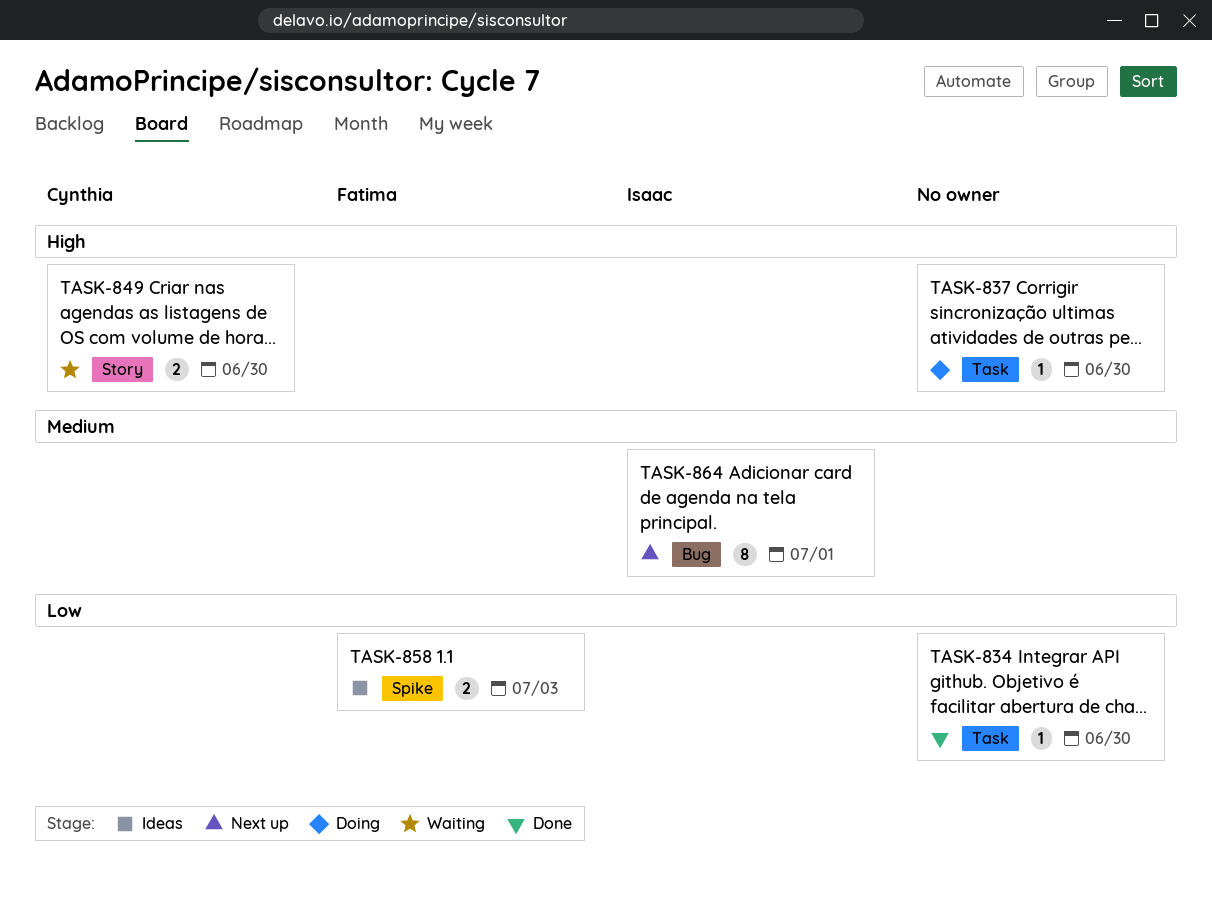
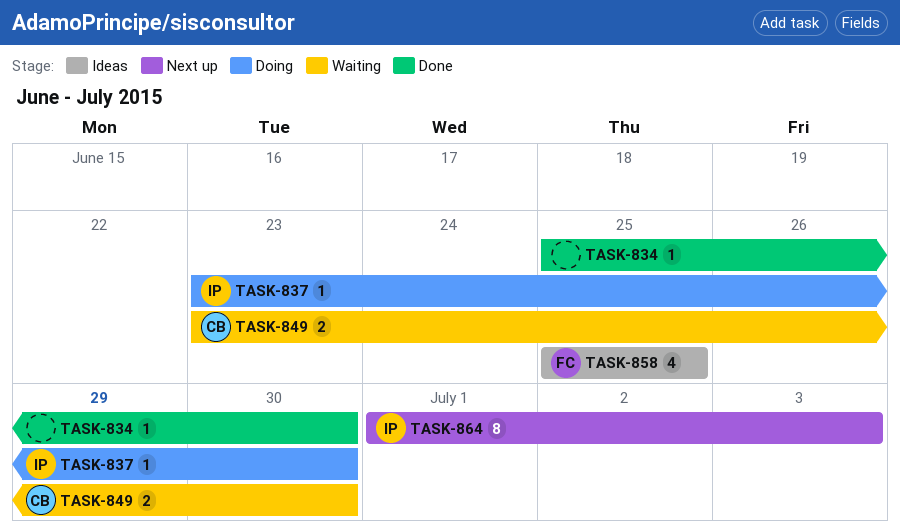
TASK-837, owner: none -> Isaac
TASK-858, estimate: 2 -> 4
TASK-858, due: Jul 3 -> Jun 25
TASK-864, due: Jul 1 -> Jul 3

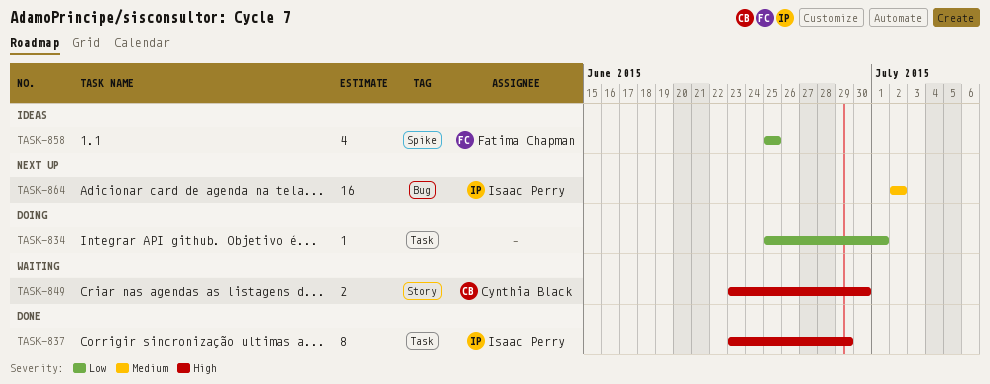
TASK-834, status: Done -> Doing
TASK-834, due: Jun 30 -> Jul 1
TASK-837, status: Doing -> Done
TASK-837, estimate: 1 -> 8
TASK-837, due: Jun 30 -> Jun 29
TASK-864, estimate: 8 -> 16
TASK-864, start: Jul 1 -> Jul 2
TASK-864, due: Jul 3 -> Jul 2

